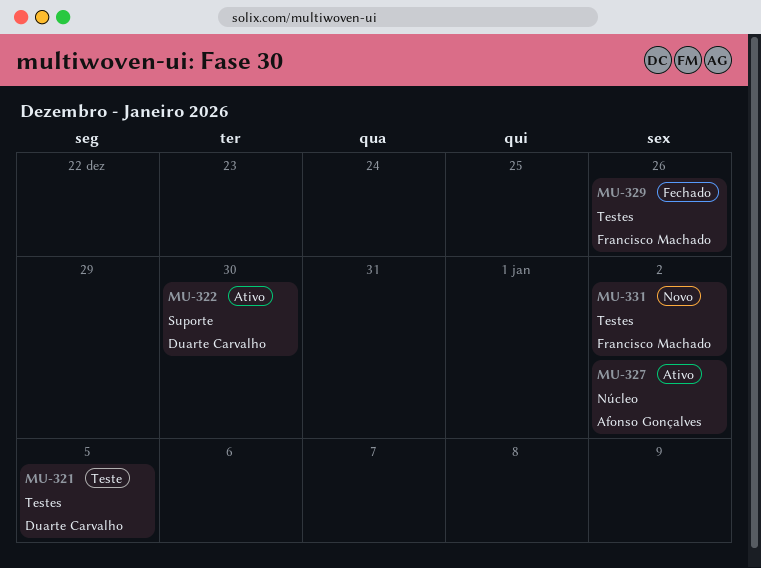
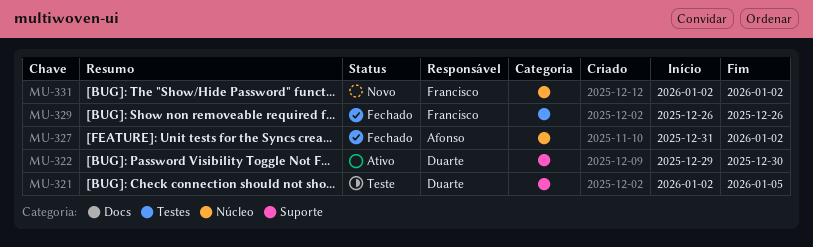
MU-321, label: Testes -> Suporte
MU-327, status: Ativo -> Fechado
MU-331, label: Testes -> Núcleo

